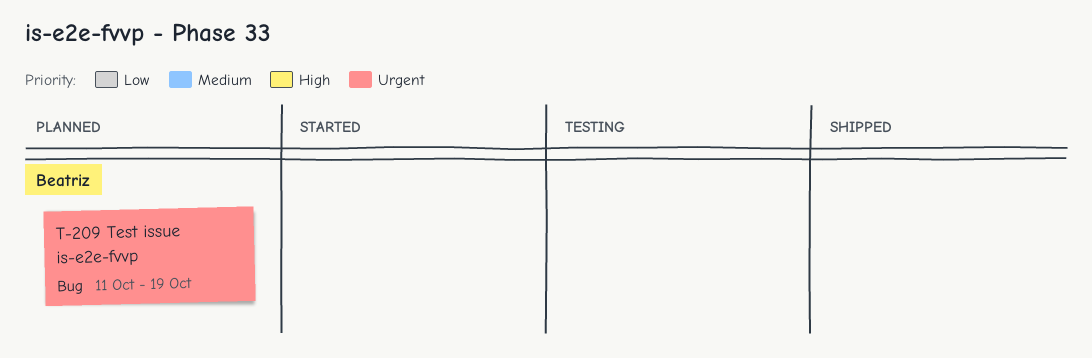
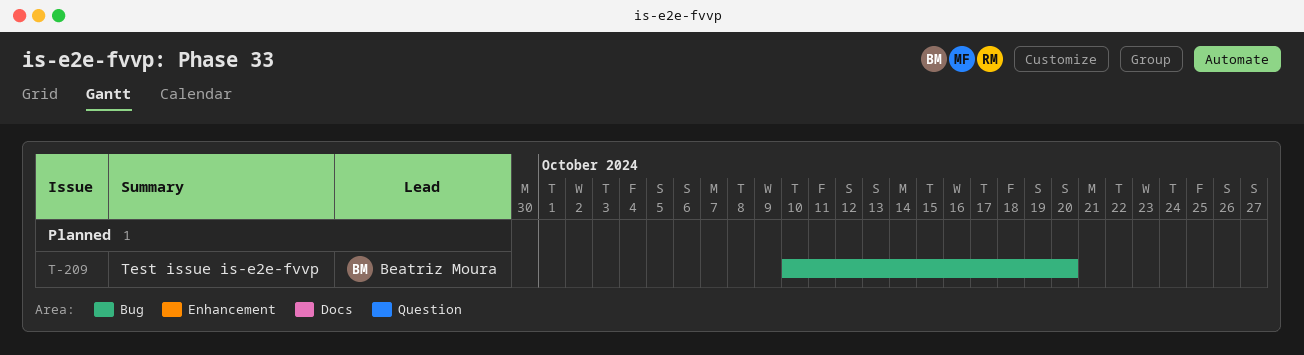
T-209, start: Oct 11 -> Oct 10
T-209, due: Oct 19 -> Oct 20

